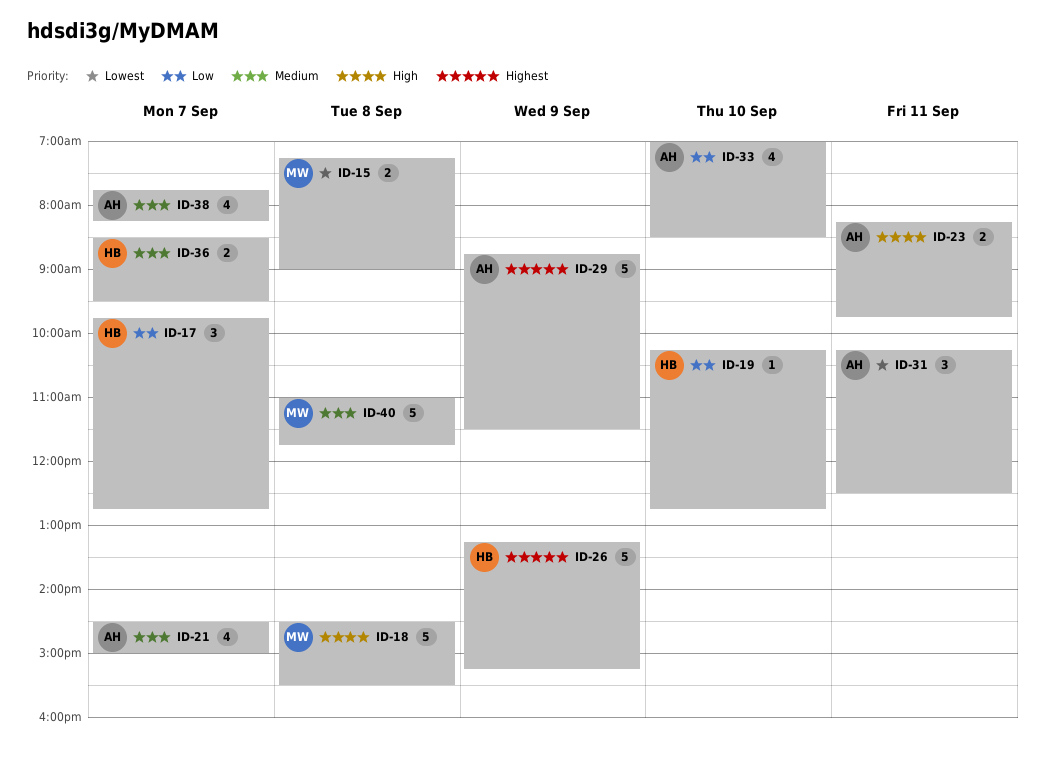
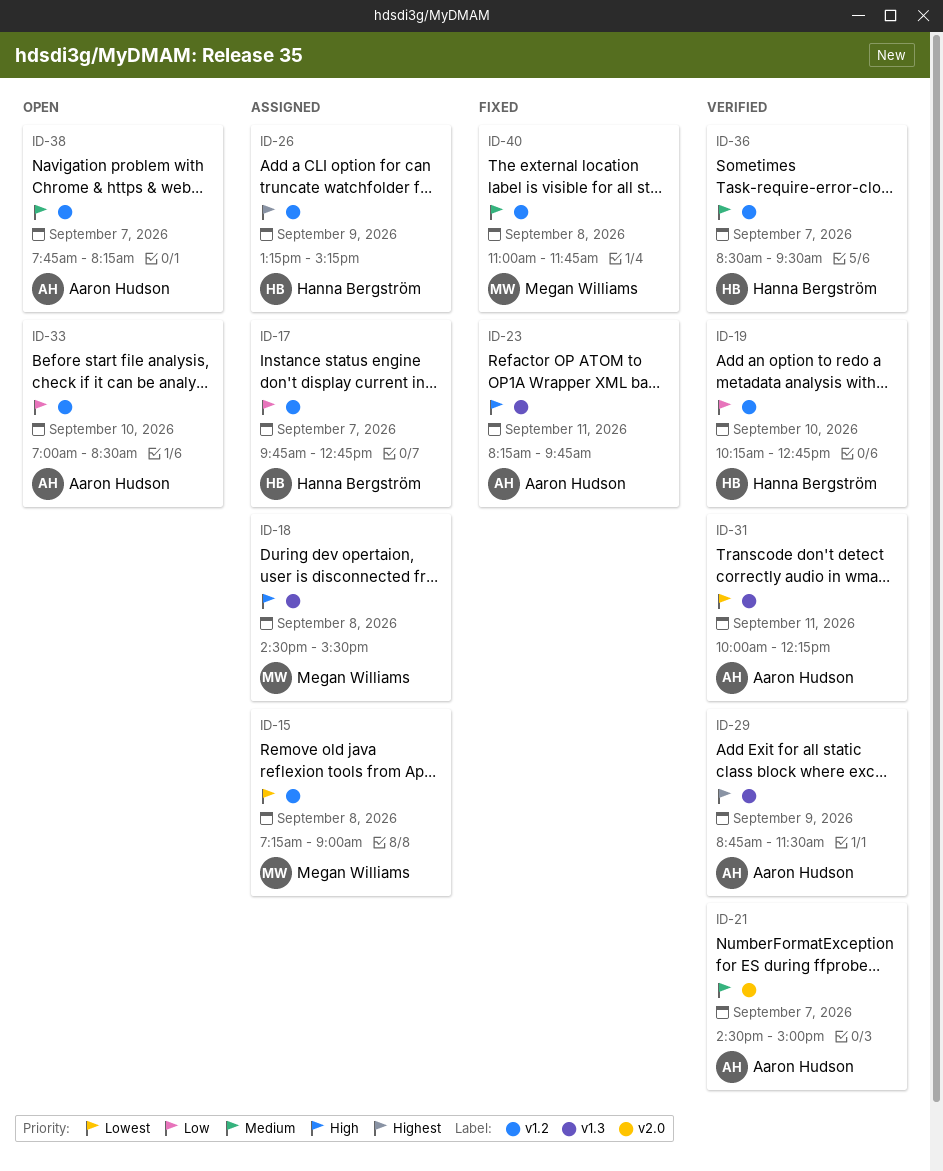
ID-31, begins: 10:15 -> 10:00
ID-31, ends: 12:30 -> 12:15

